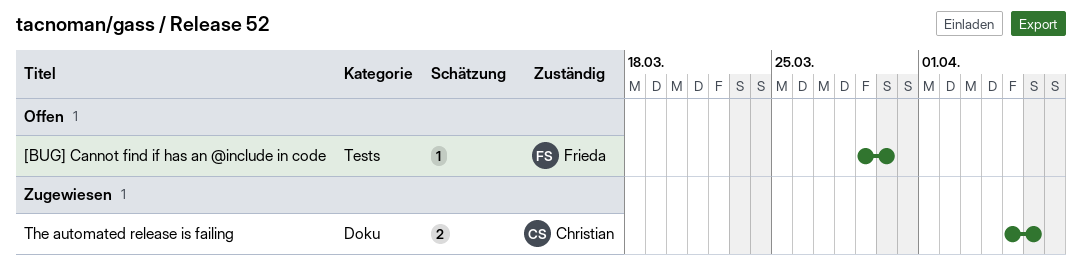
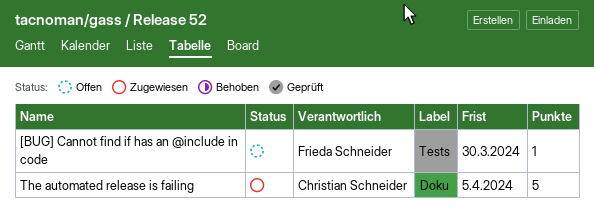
The automated release is failing, estimate: 2 -> 5
The automated release is failing, due: Apr 6 -> Apr 5

